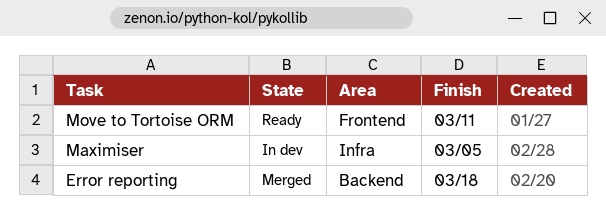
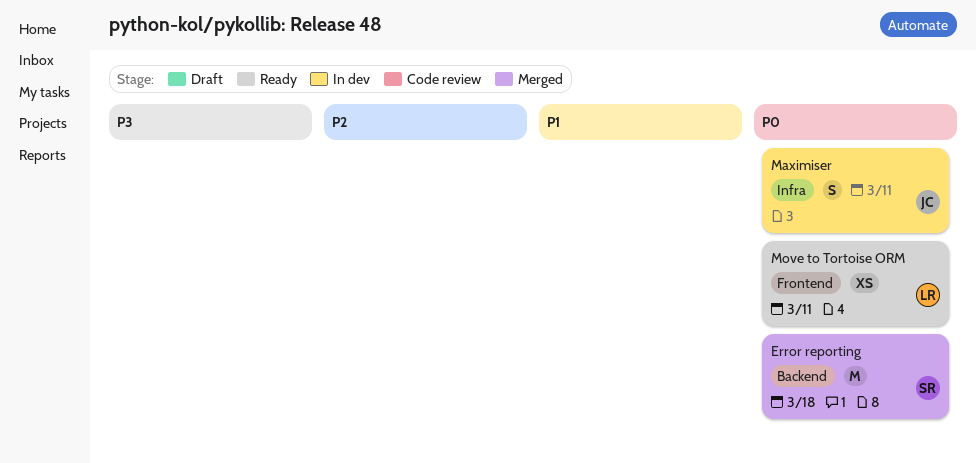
Maximiser, due: Mar 5 -> Mar 11

